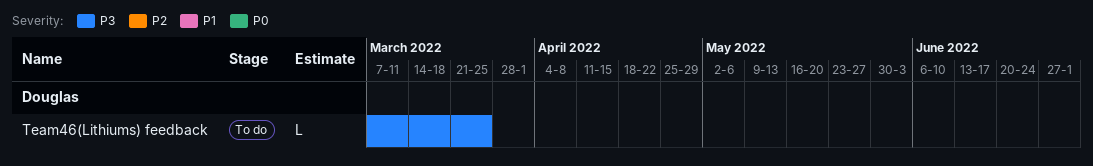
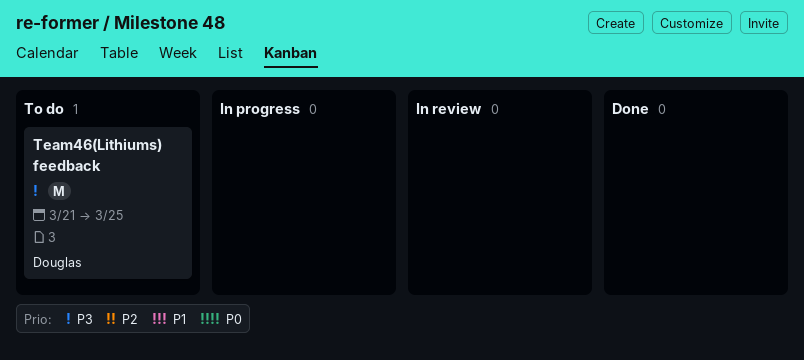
Team46(Lithiums) feedback, estimate: L -> M
Team46(Lithiums) feedback, start: Mar 7 -> Mar 21

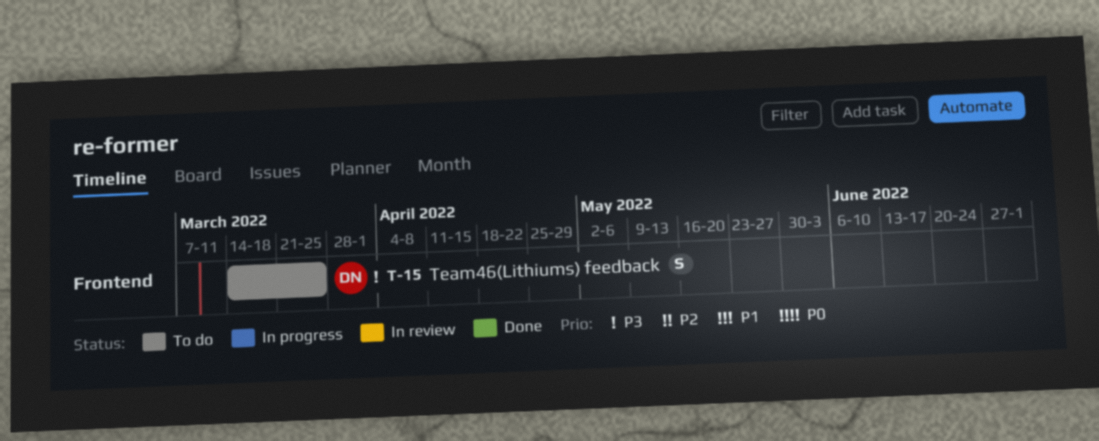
Team46(Lithiums) feedback, estimate: M -> S
Team46(Lithiums) feedback, start: Mar 21 -> Mar 14

